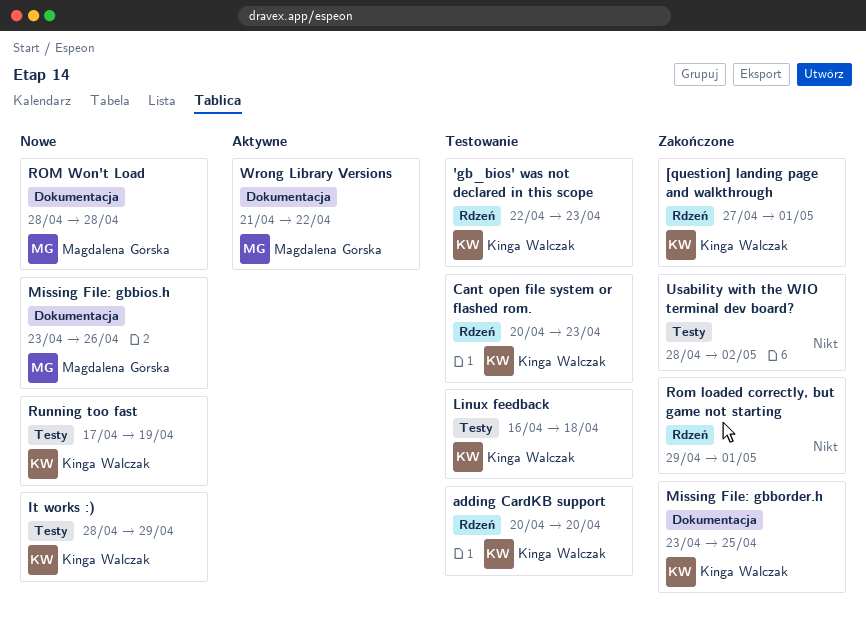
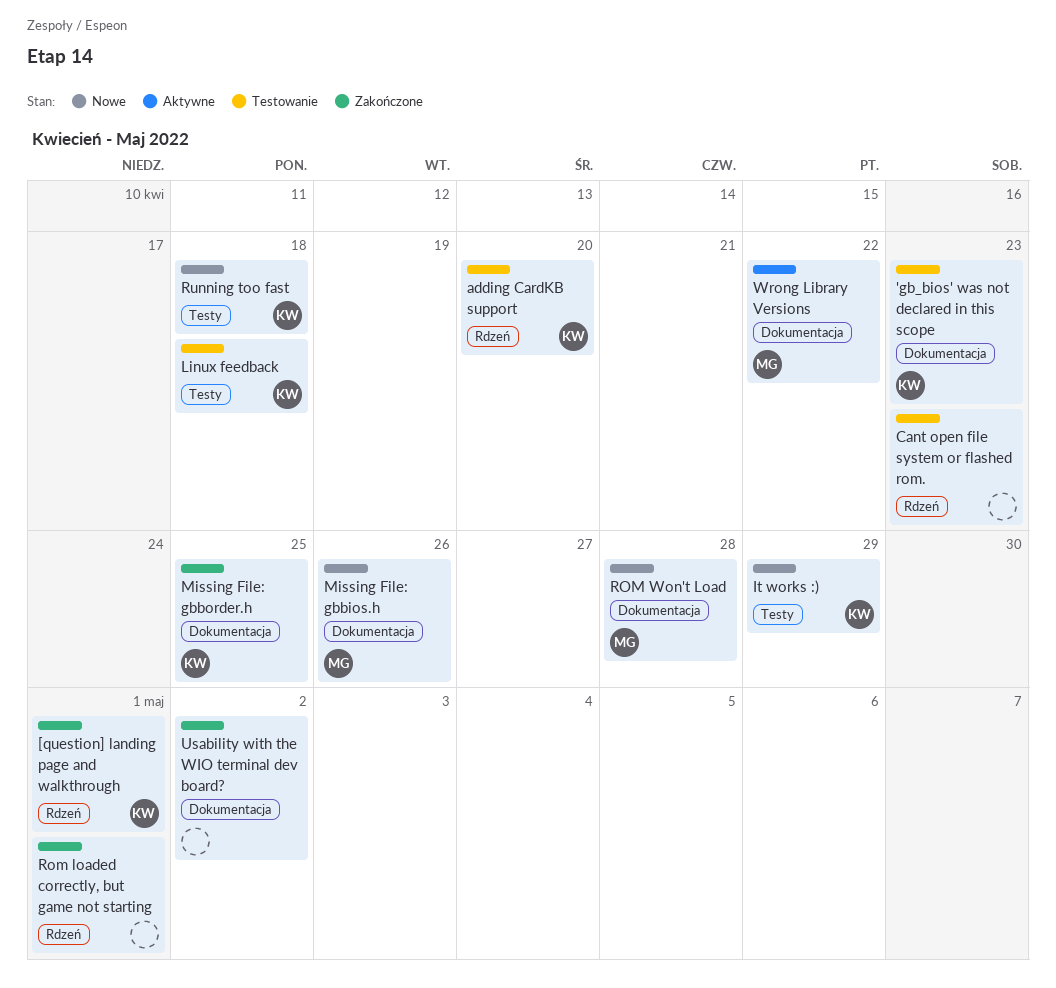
'gb_bios' was not declared in this scope, label: Rdzeń -> Dokumentacja
Cant open file system or flashed rom., owner: Kinga Walczak -> none
Running too fast, due: Apr 19 -> Apr 18
Usability with the WIO terminal dev board?, label: Testy -> Dokumentacja

